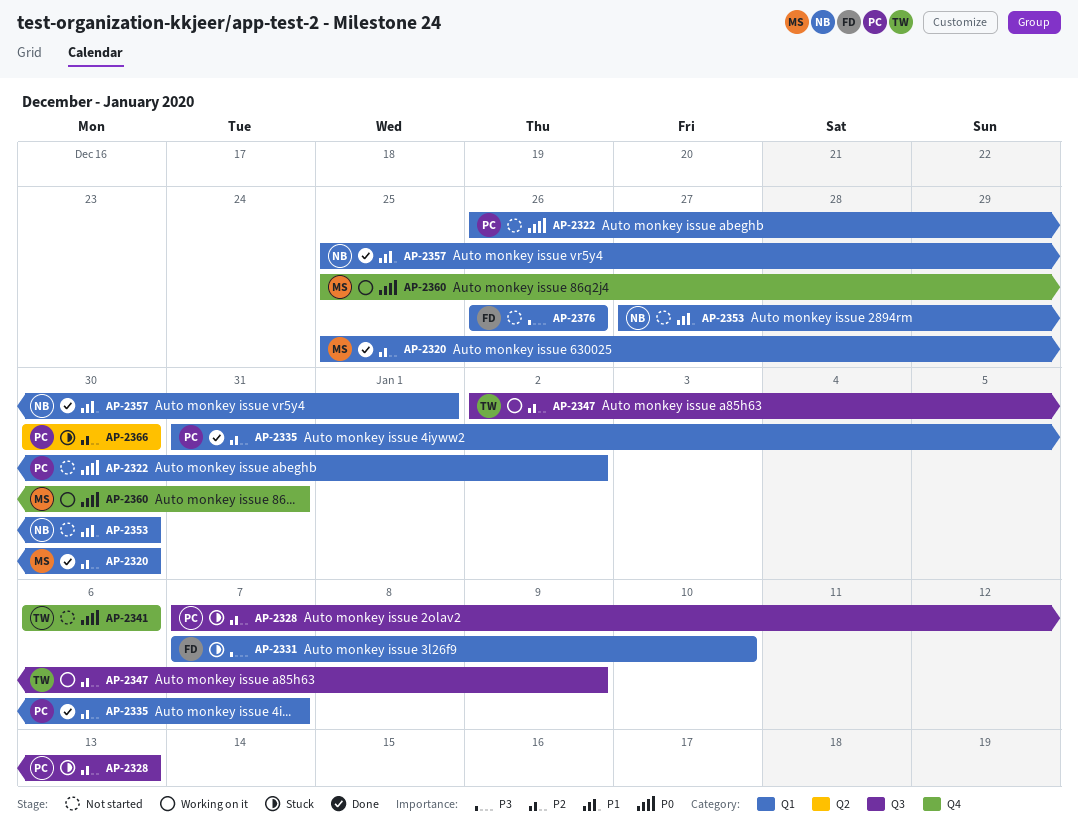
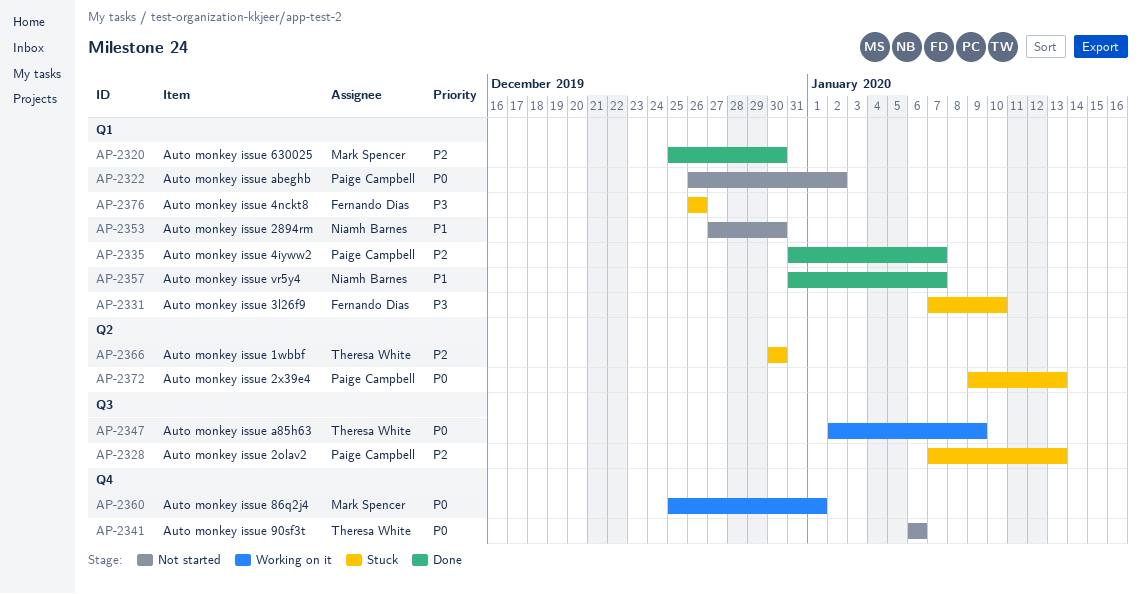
AP-2347, priority: P2 -> P0
AP-2357, start: Dec 25 -> Dec 31
AP-2357, due: Jan 1 -> Jan 7
AP-2360, due: Dec 31 -> Jan 1
AP-2366, owner: Paige Campbell -> Theresa White
AP-2372: none -> present
AP-2376, status: Not started -> Stuck

